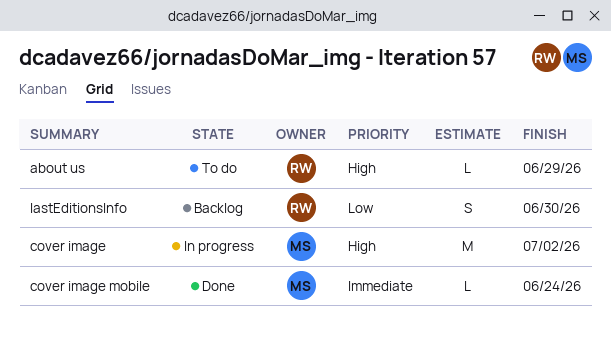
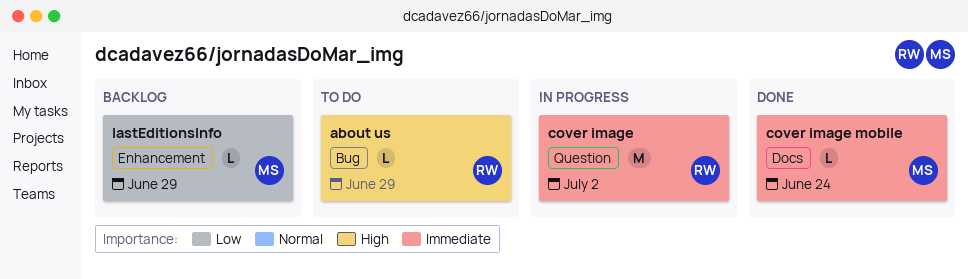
cover image, owner: MS -> RW
cover image, priority: High -> Immediate
lastEditionsInfo, owner: RW -> MS
lastEditionsInfo, estimate: S -> L
lastEditionsInfo, due: Jun 30 -> Jun 29

